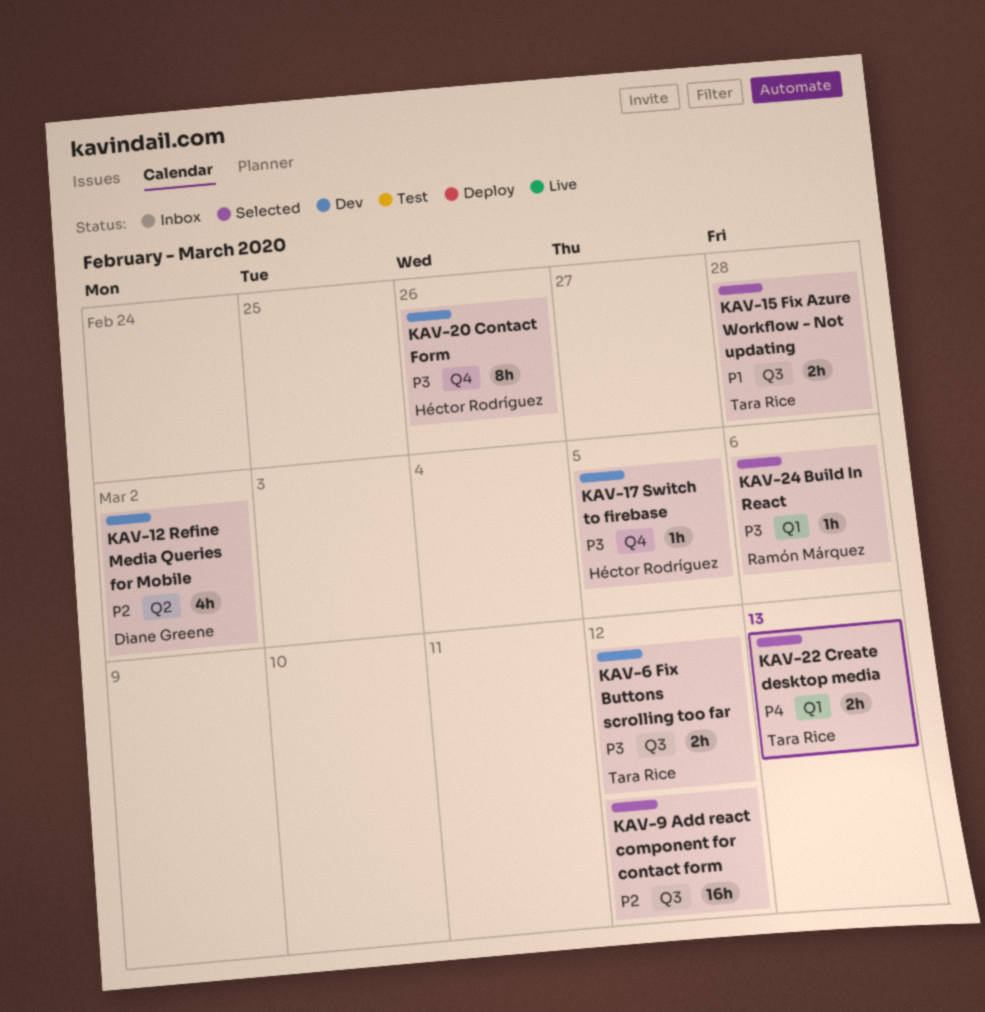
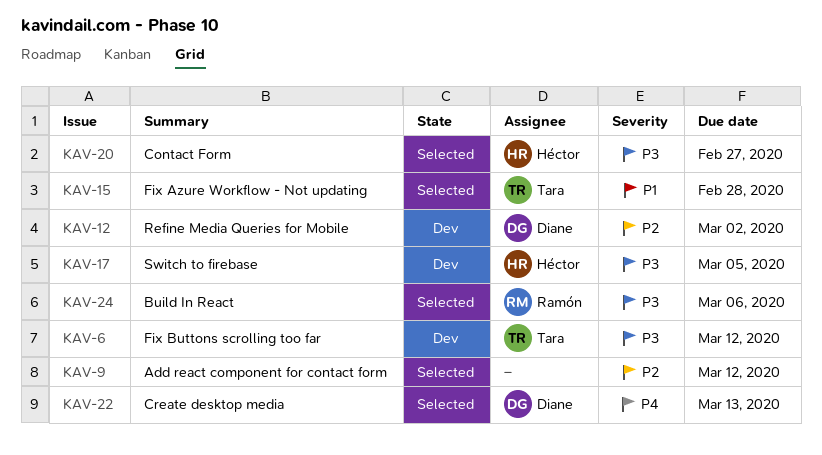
KAV-20, status: Dev -> Selected
KAV-20, due: Feb 26 -> Feb 27
KAV-22, owner: Tara Rice -> Diane Greene

